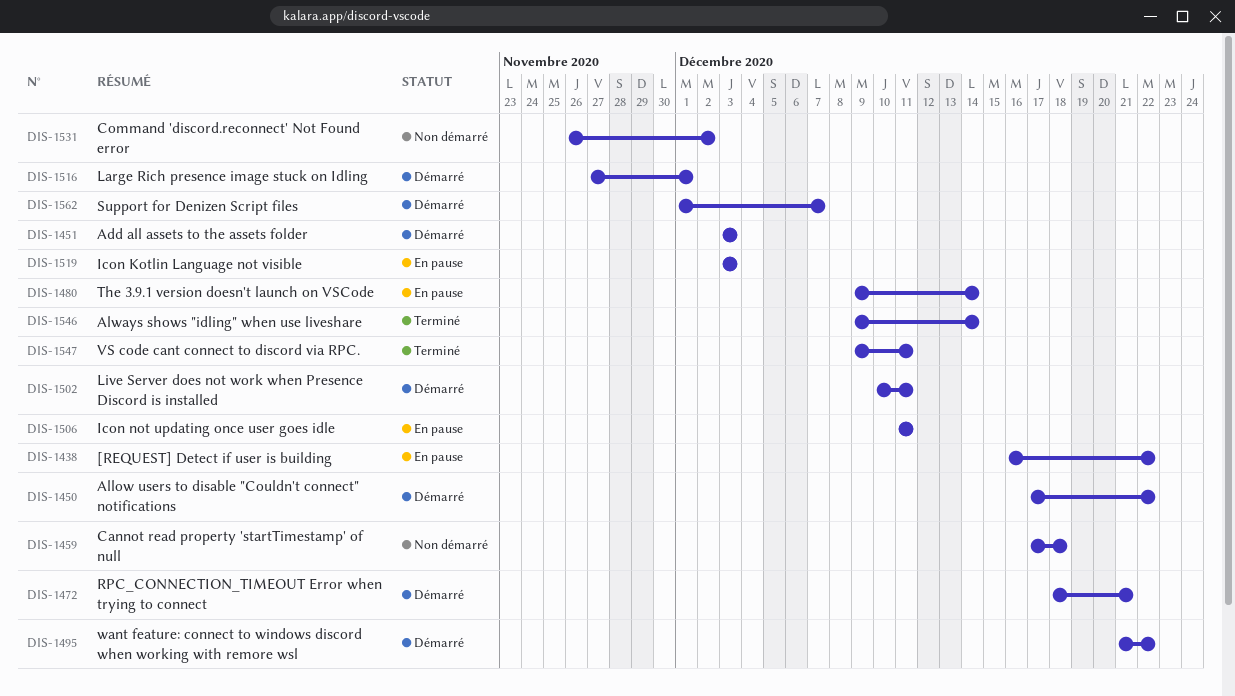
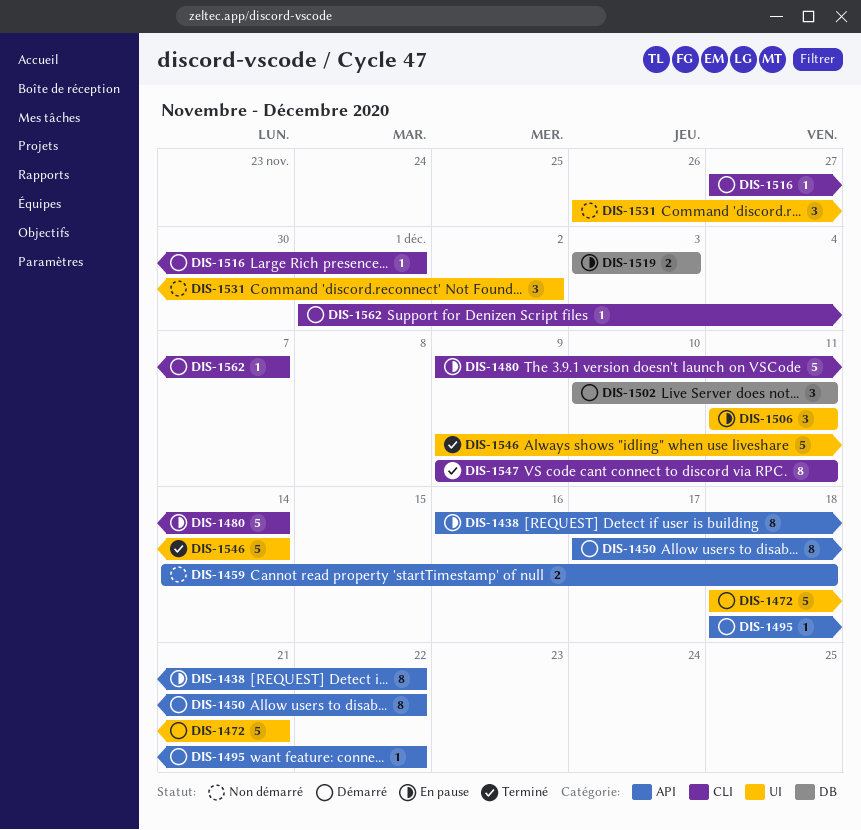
DIS-1451: present -> none
DIS-1459, start: Dec 17 -> Dec 14
DIS-1495, start: Dec 21 -> Dec 18

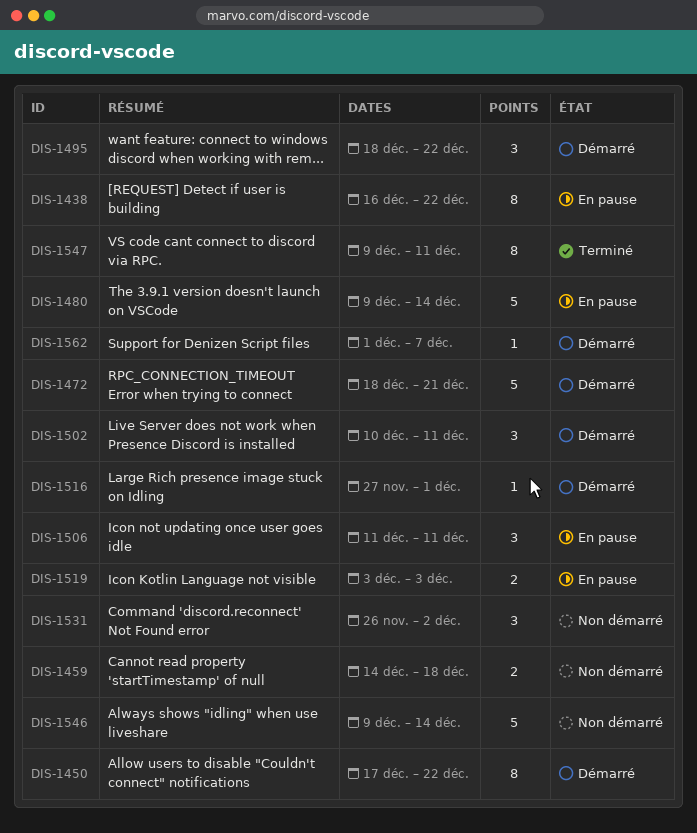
DIS-1495, estimate: 1 -> 3
DIS-1546, status: Terminé -> Non démarré

